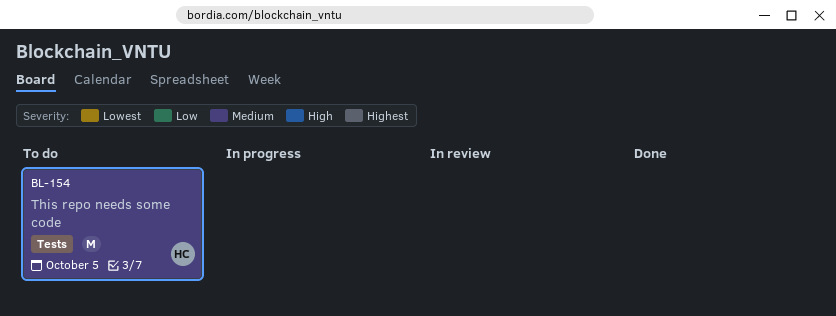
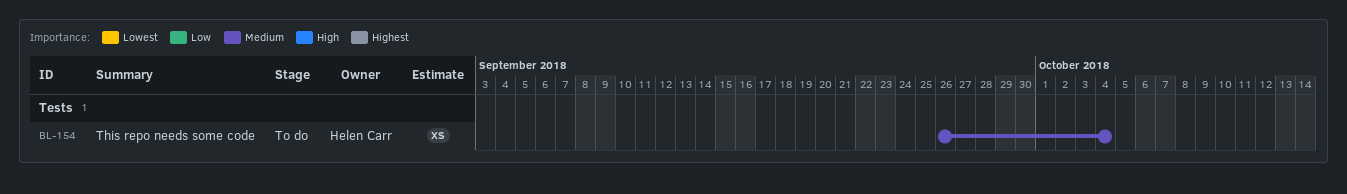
BL-154, estimate: M -> XS
BL-154, due: Oct 5 -> Oct 4

